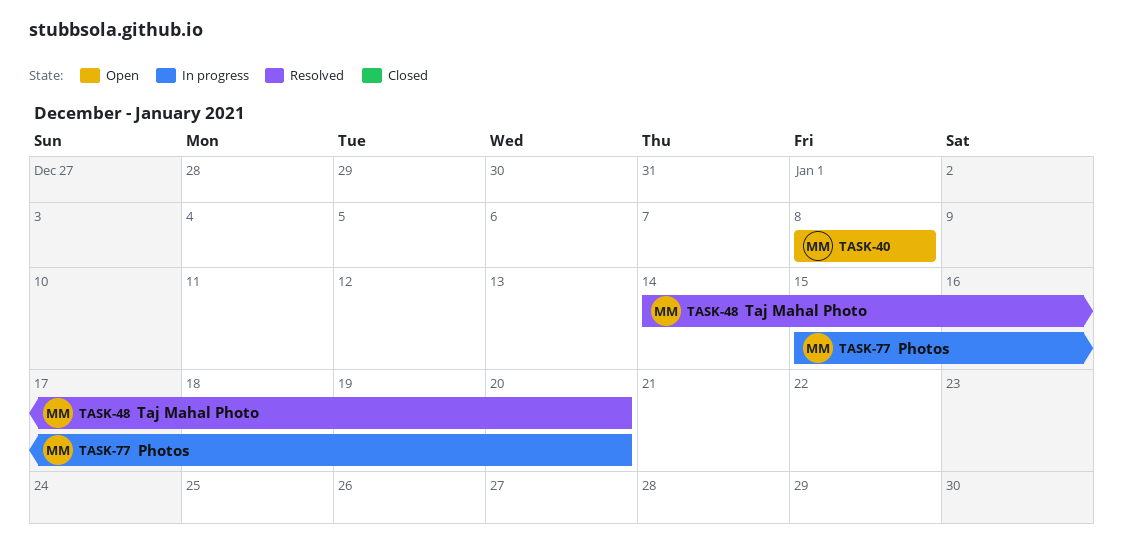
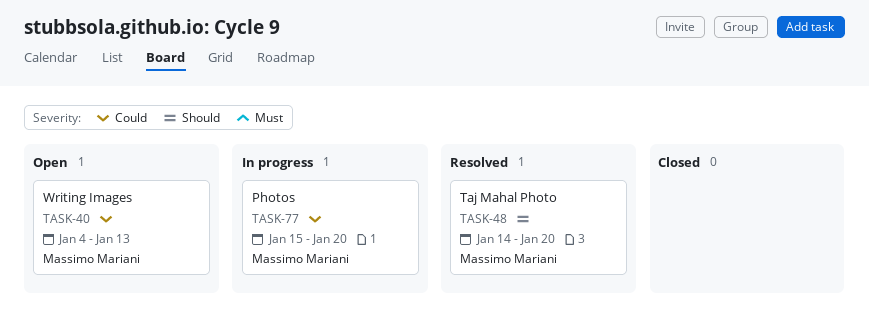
TASK-40, start: Jan 8 -> Jan 4
TASK-40, due: Jan 8 -> Jan 13

